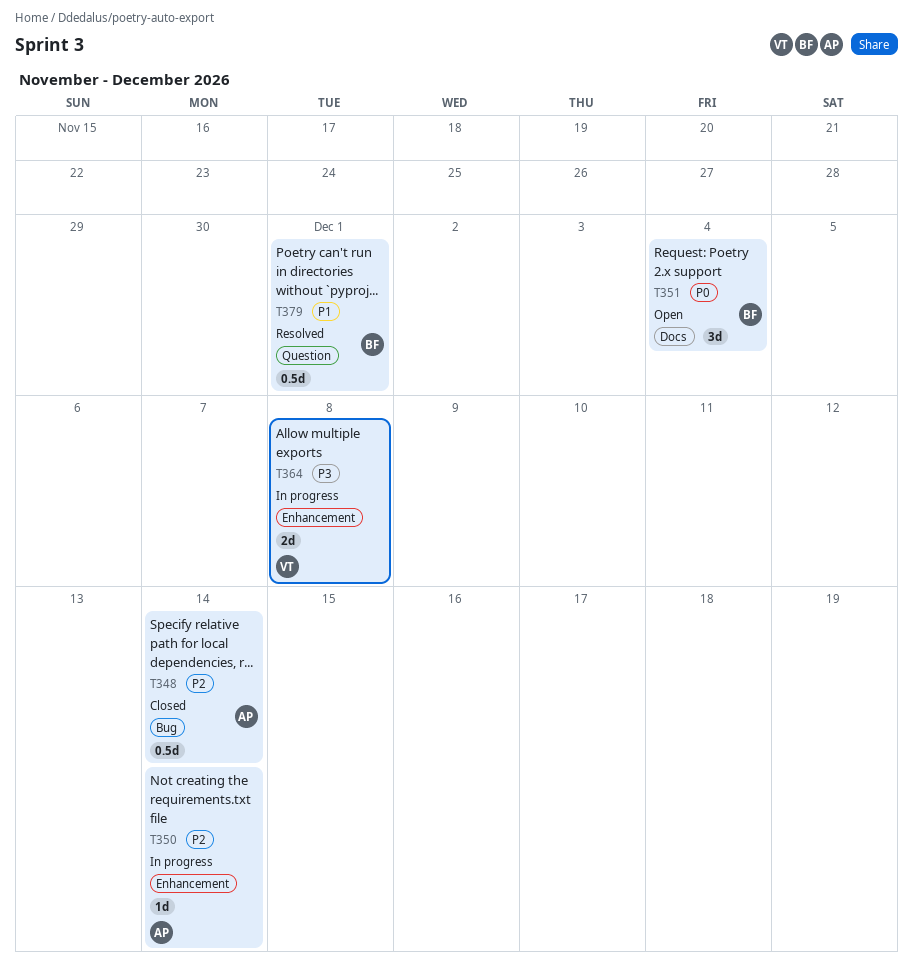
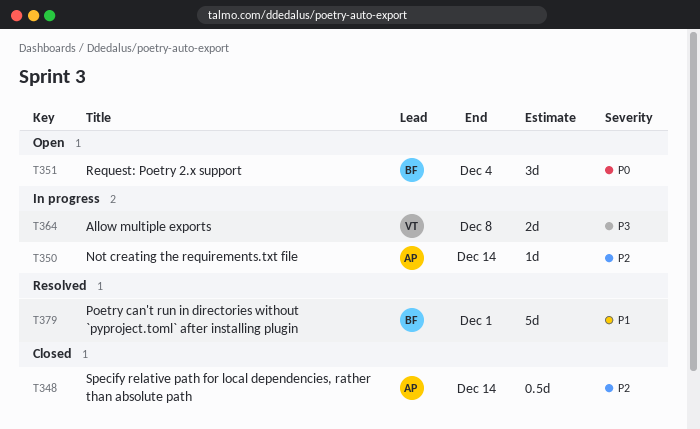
T379, estimate: 0.5d -> 5d

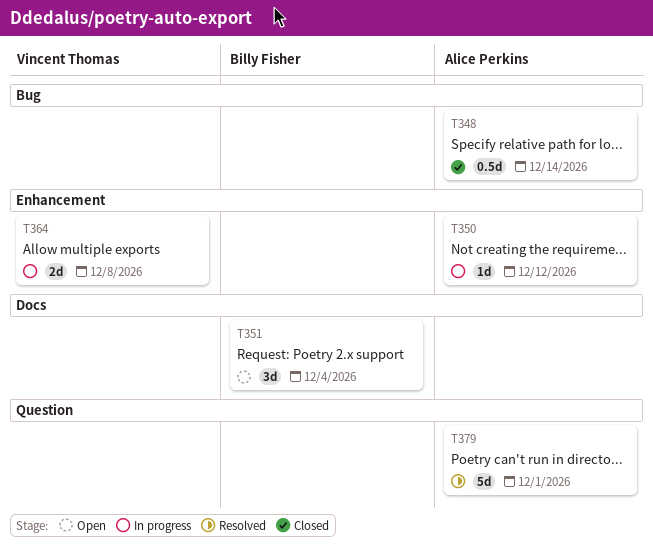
T350, due: Dec 14 -> Dec 12
T379, owner: Billy Fisher -> Alice Perkins

